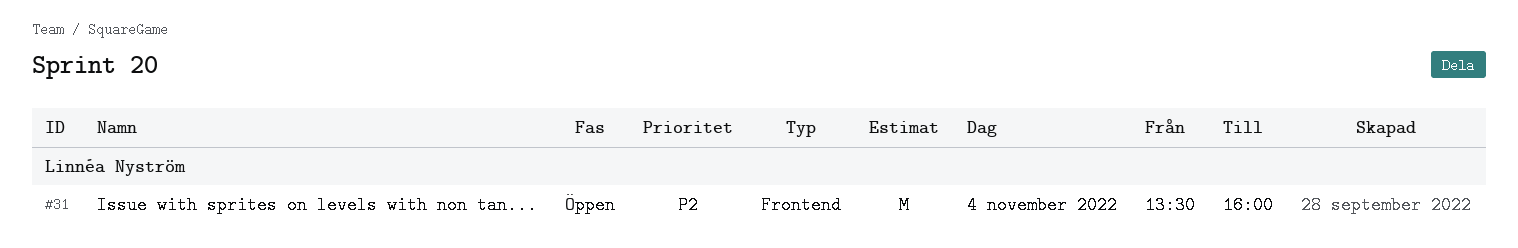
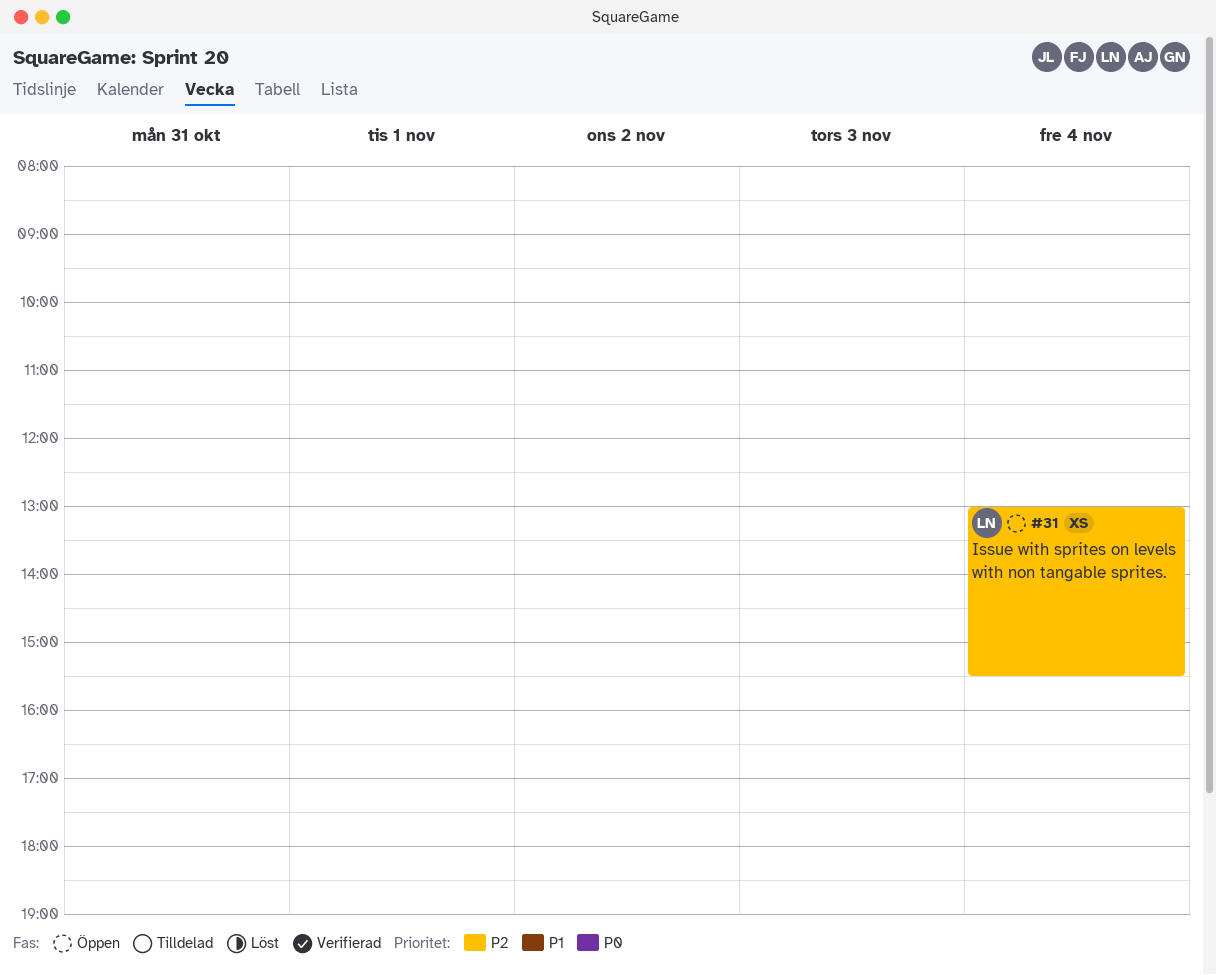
#31, estimate: M -> XS
#31, begins: 13:30 -> 13:00
#31, ends: 16:00 -> 15:30

